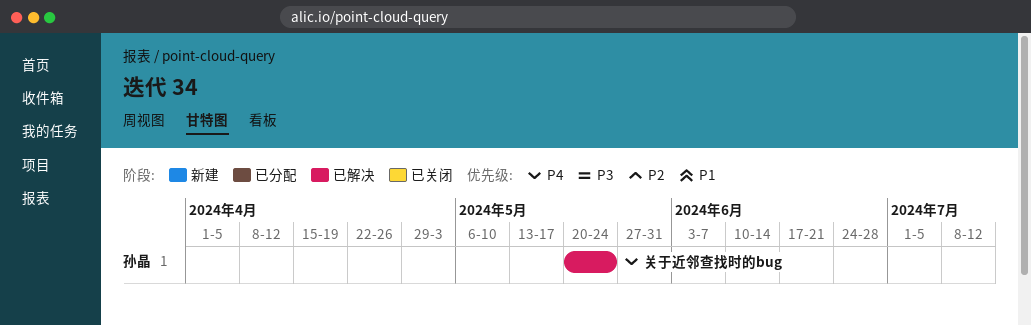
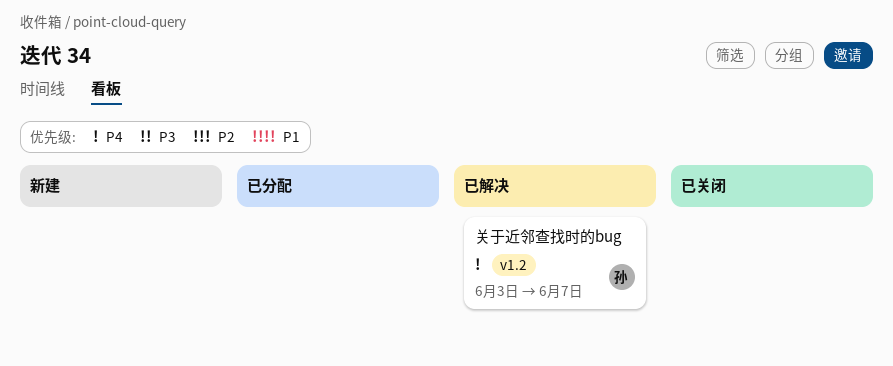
关于近邻查找时的bug, start: May 20 -> Jun 3
关于近邻查找时的bug, due: May 24 -> Jun 7

